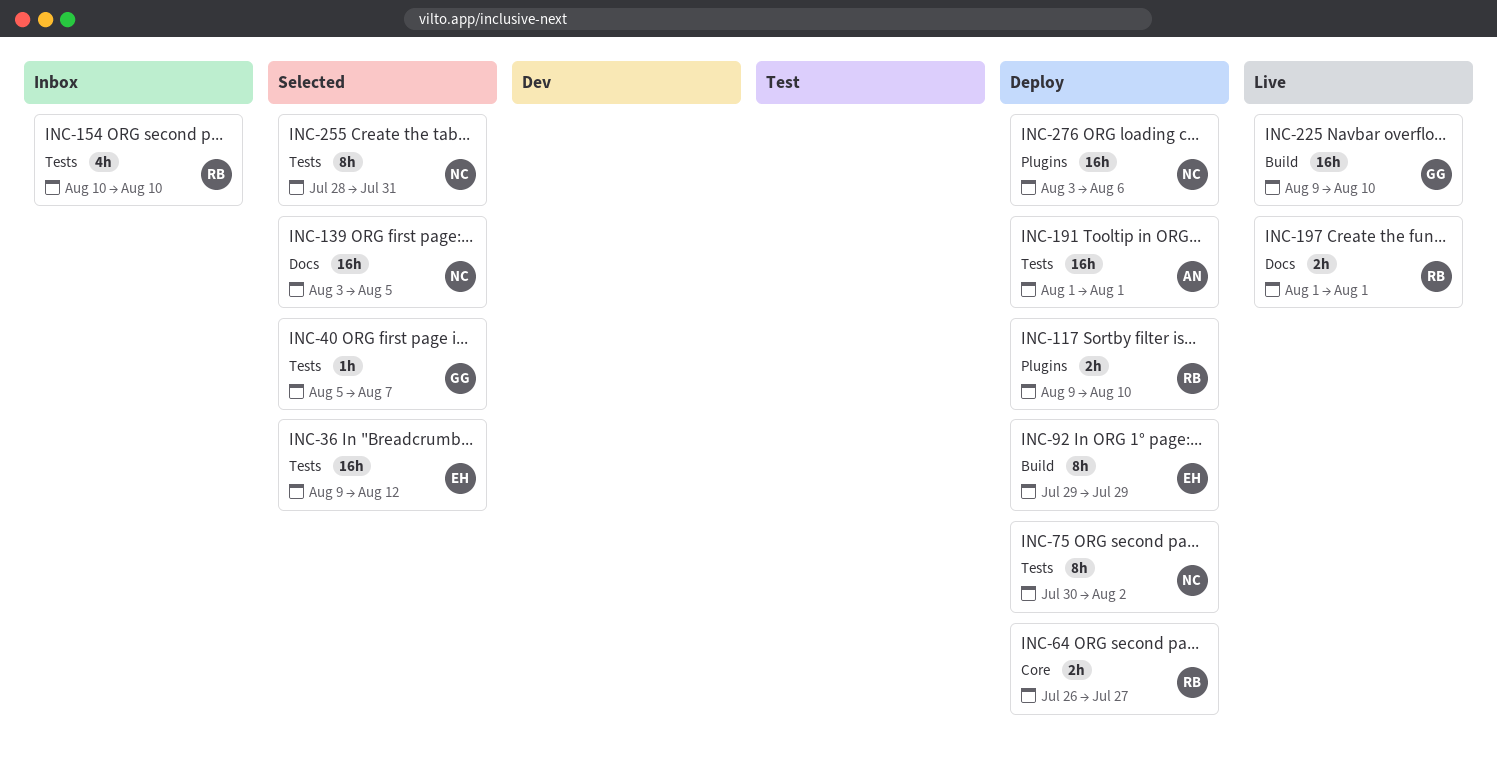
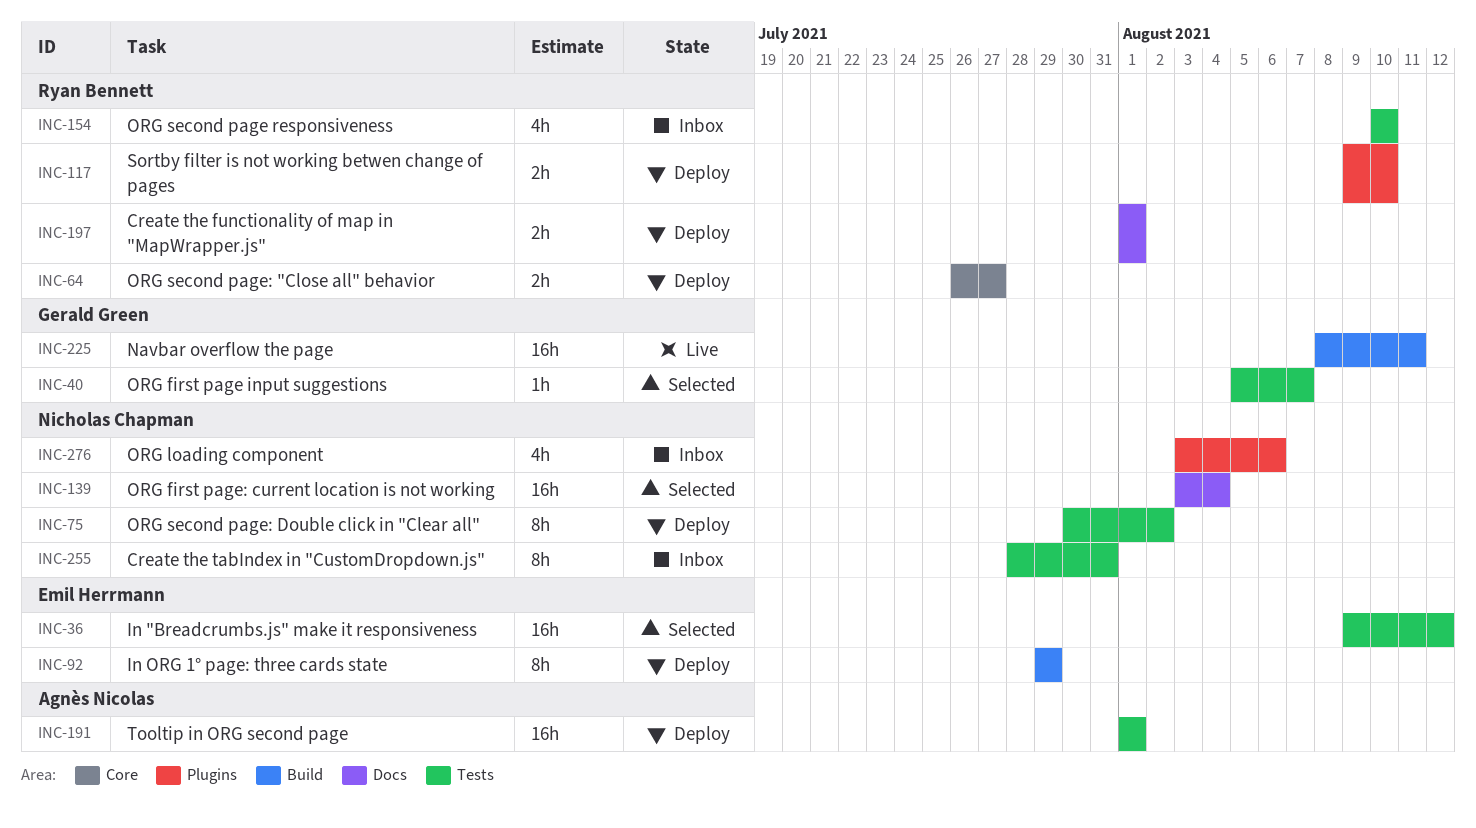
INC-139, due: Aug 5 -> Aug 4
INC-197, status: Live -> Deploy
INC-225, start: Aug 9 -> Aug 8
INC-225, due: Aug 10 -> Aug 11
INC-255, status: Selected -> Inbox
INC-276, status: Deploy -> Inbox
INC-276, estimate: 16h -> 4h

